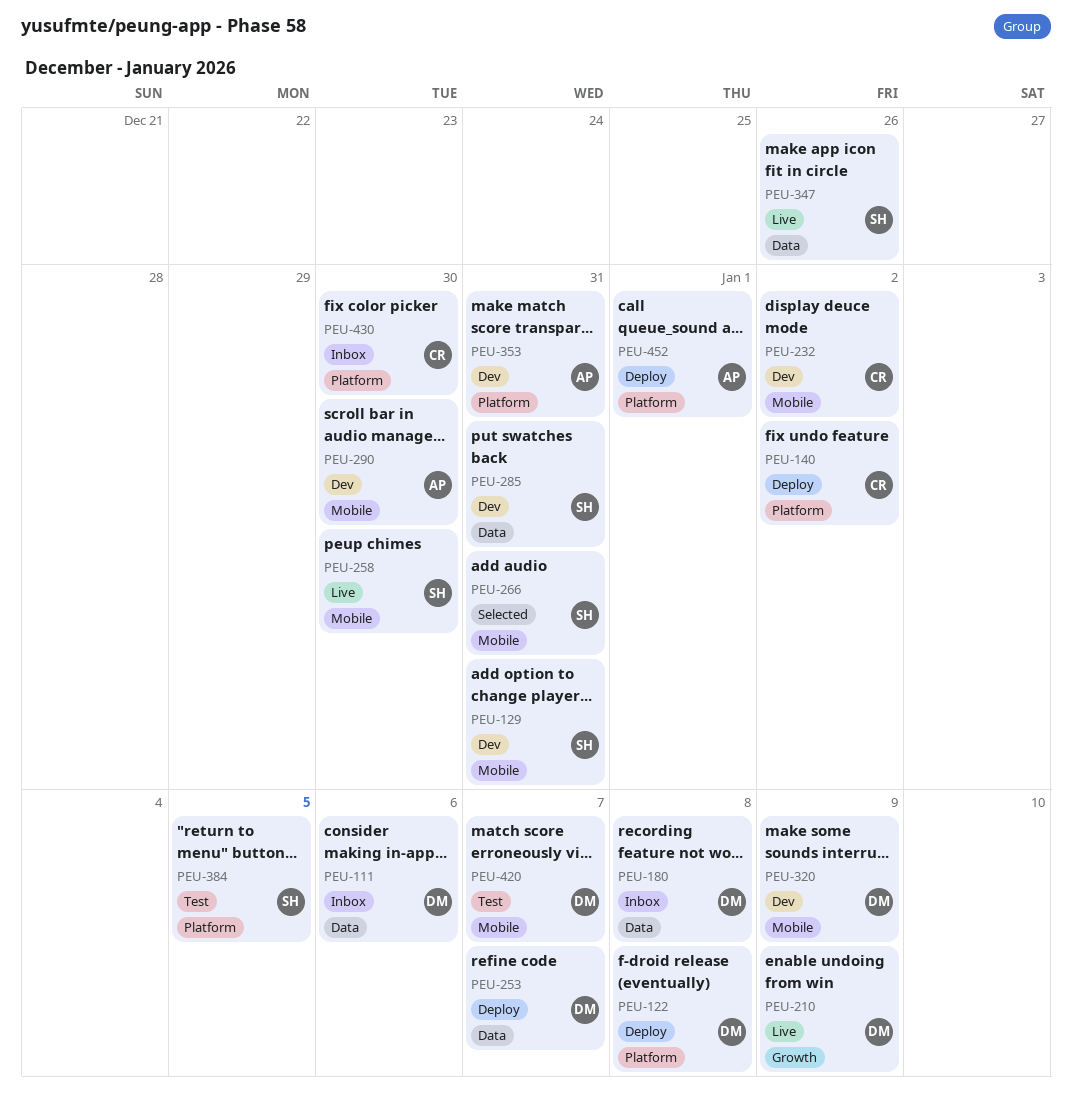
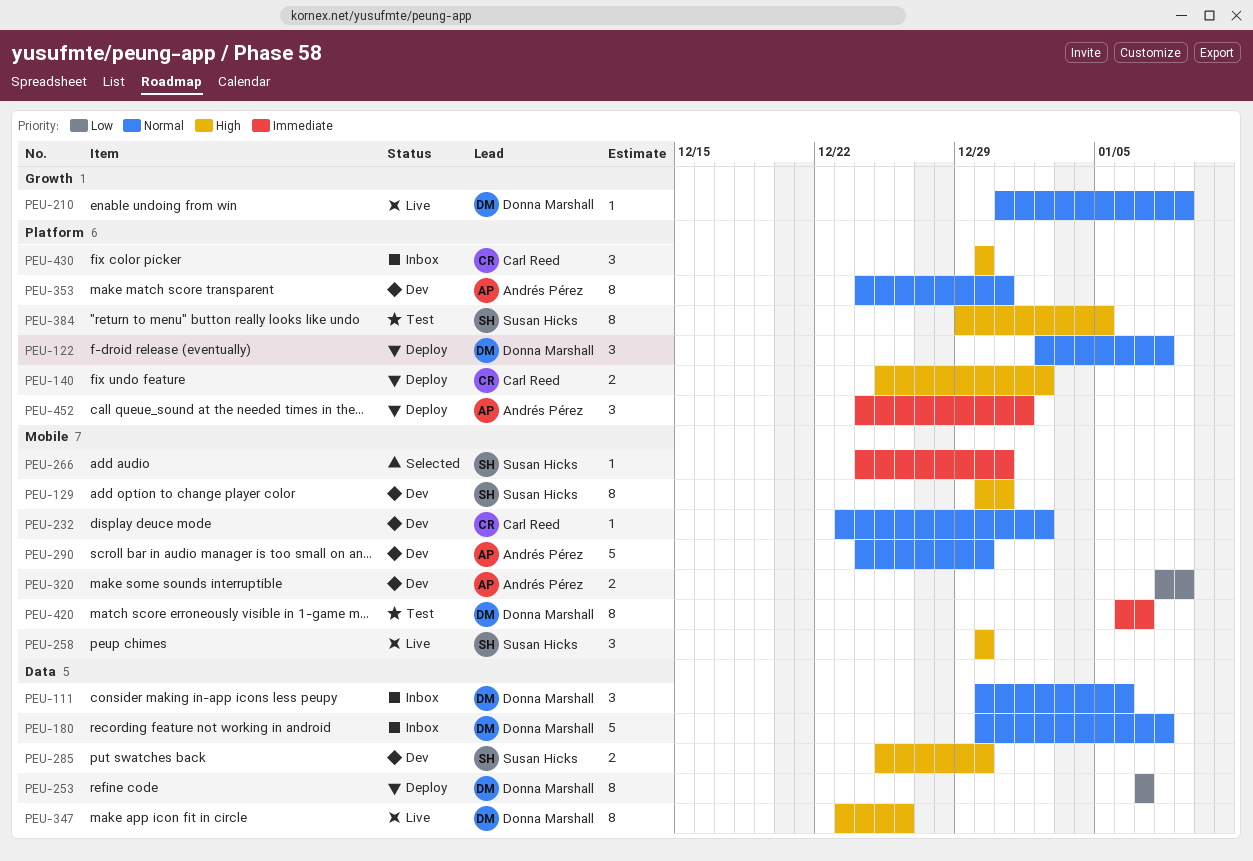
PEU-285, due: Dec 31 -> Dec 30
PEU-320, owner: Donna Marshall -> Andrés Pérez
PEU-347, owner: Susan Hicks -> Donna Marshall

